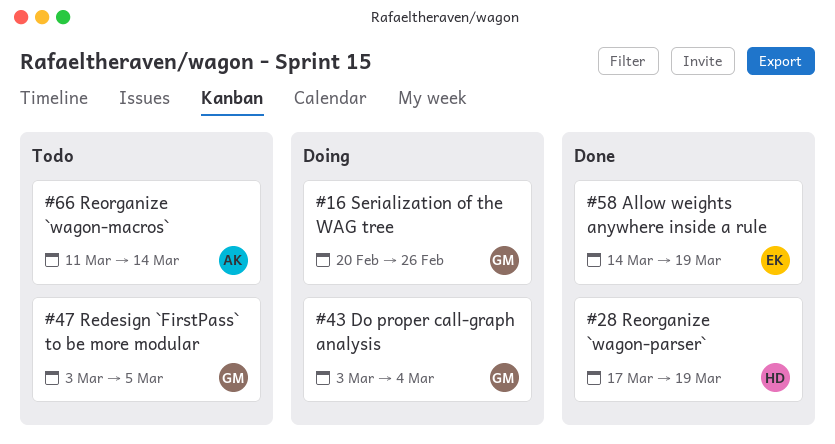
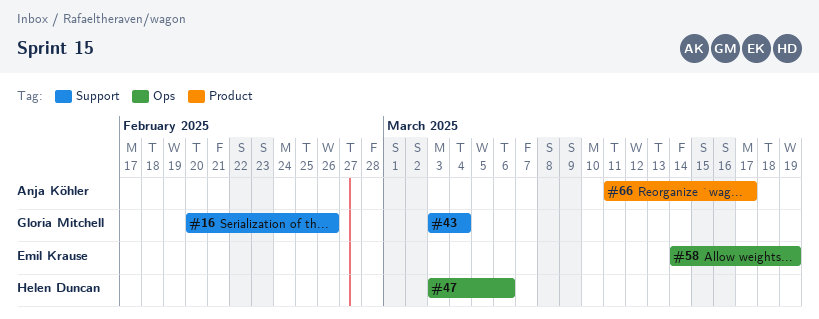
#28: present -> none
#47, owner: Gloria Mitchell -> Helen Duncan
#47, due: Mar 5 -> Mar 6
#66, due: Mar 14 -> Mar 17

